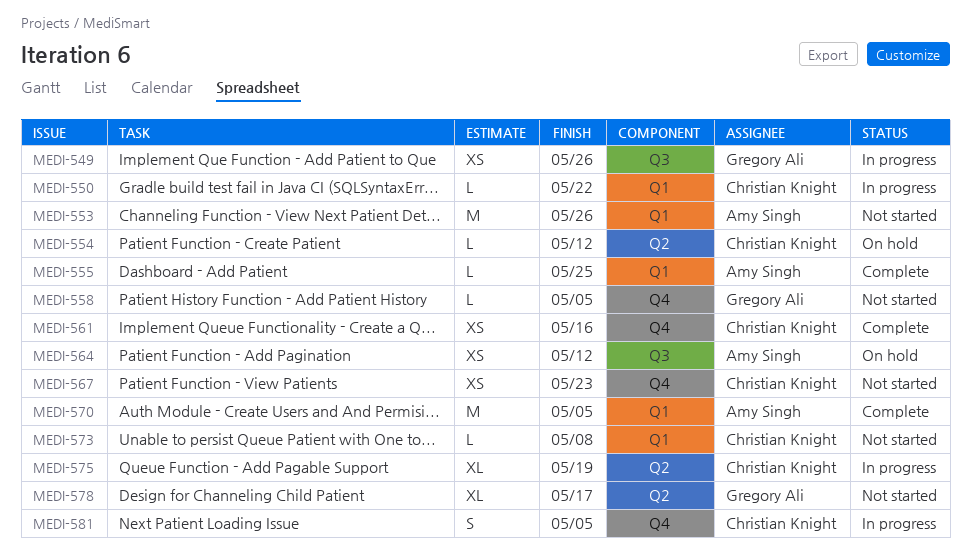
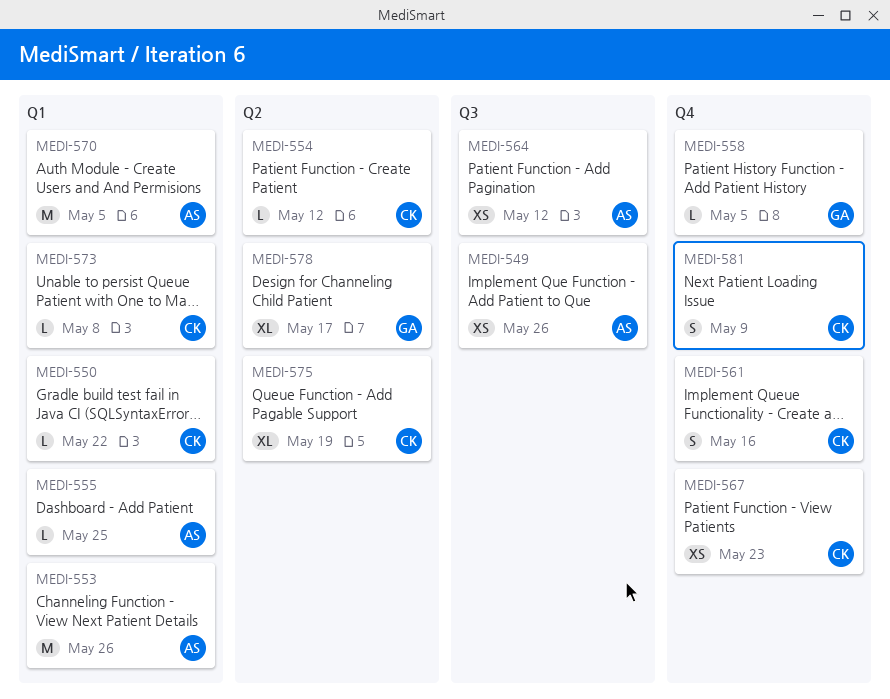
MEDI-549, owner: Gregory Ali -> Amy Singh
MEDI-561, estimate: XS -> S
MEDI-581, due: May 5 -> May 9

